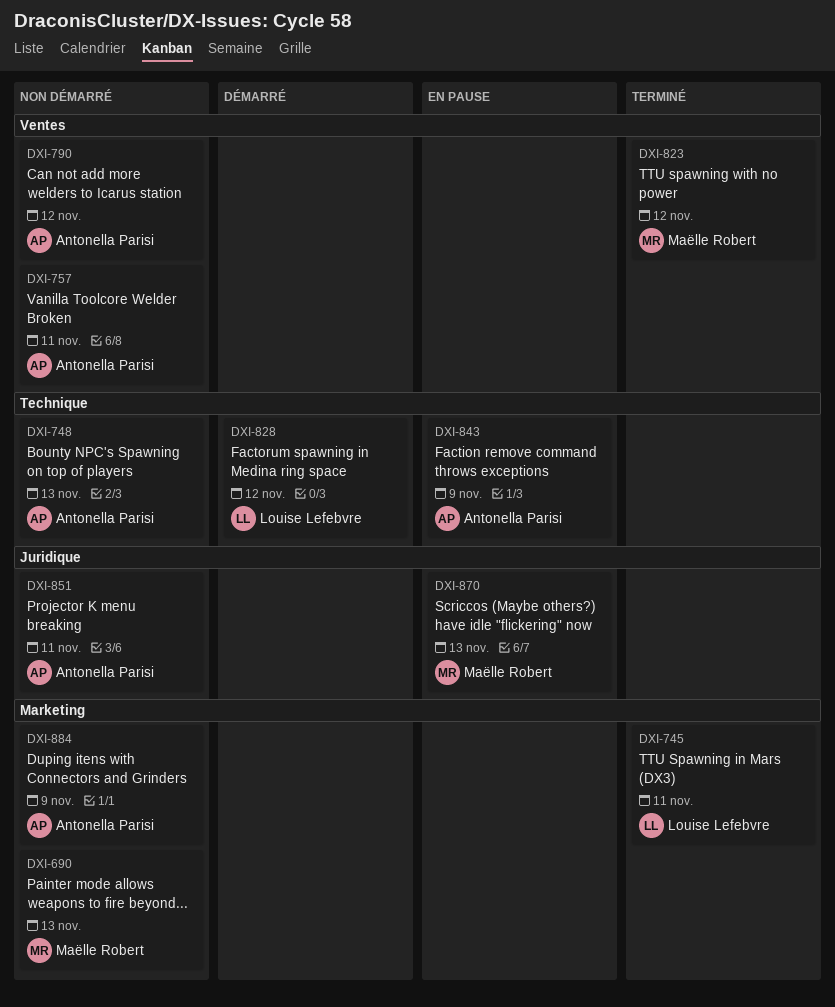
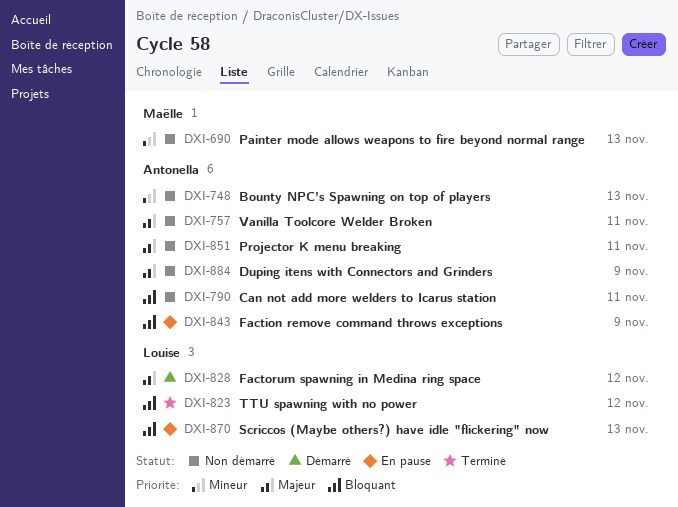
DXI-745: present -> none
DXI-790, due: Nov 12 -> Nov 11
DXI-823, owner: Maëlle Robert -> Louise Lefebvre
DXI-870, owner: Maëlle Robert -> Louise Lefebvre

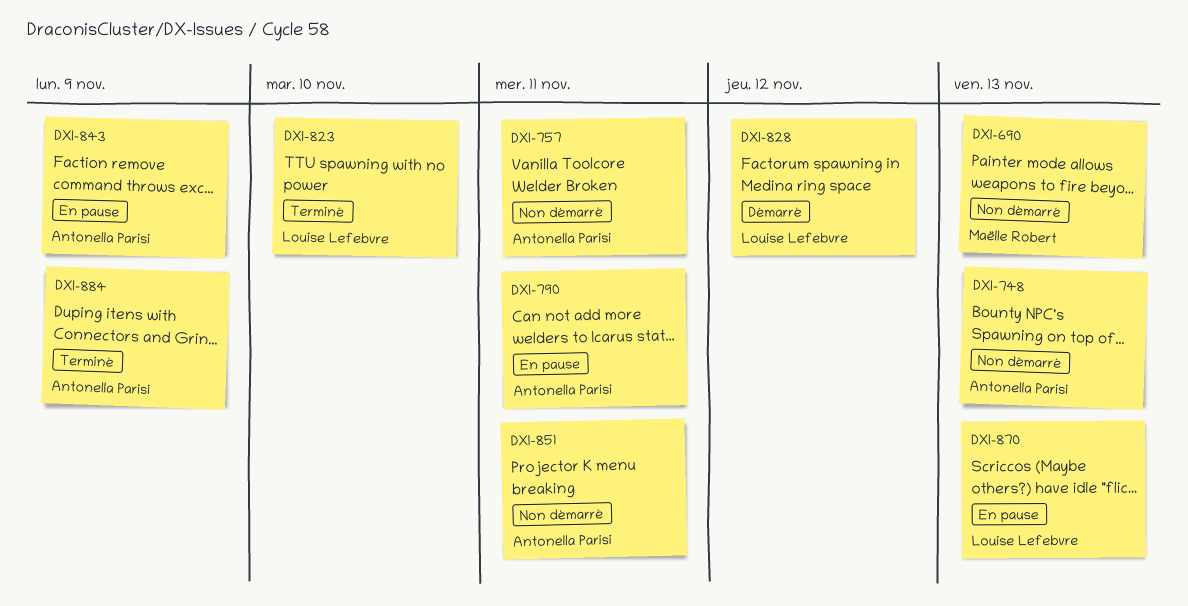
DXI-790, status: Non démarré -> En pause
DXI-823, due: Nov 12 -> Nov 10
DXI-884, status: Non démarré -> Terminé

